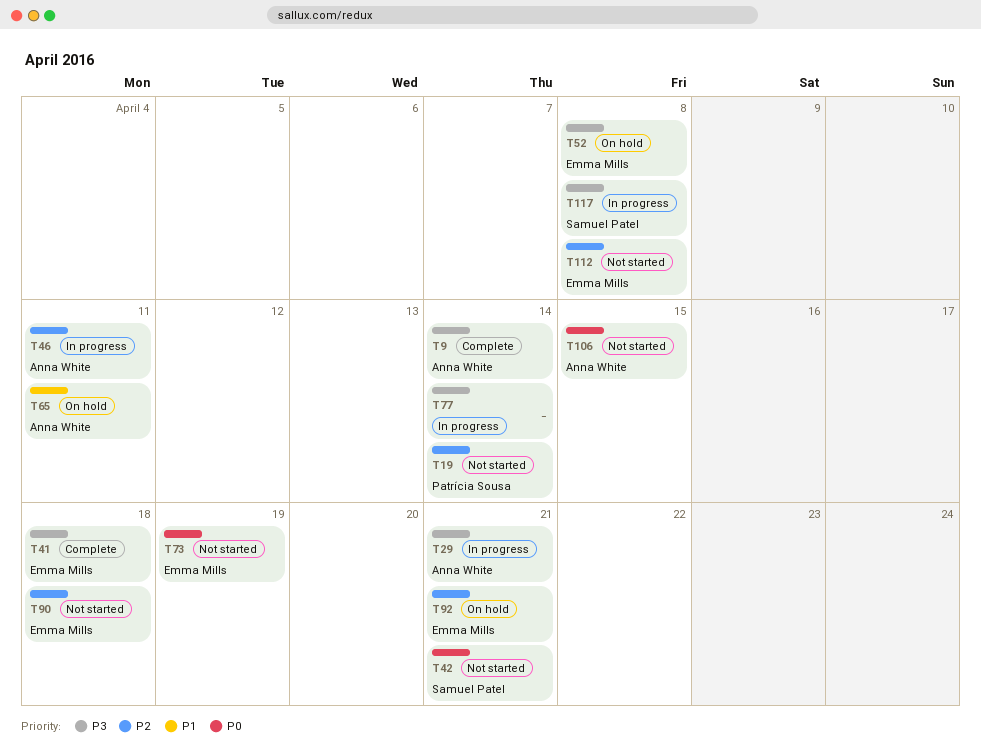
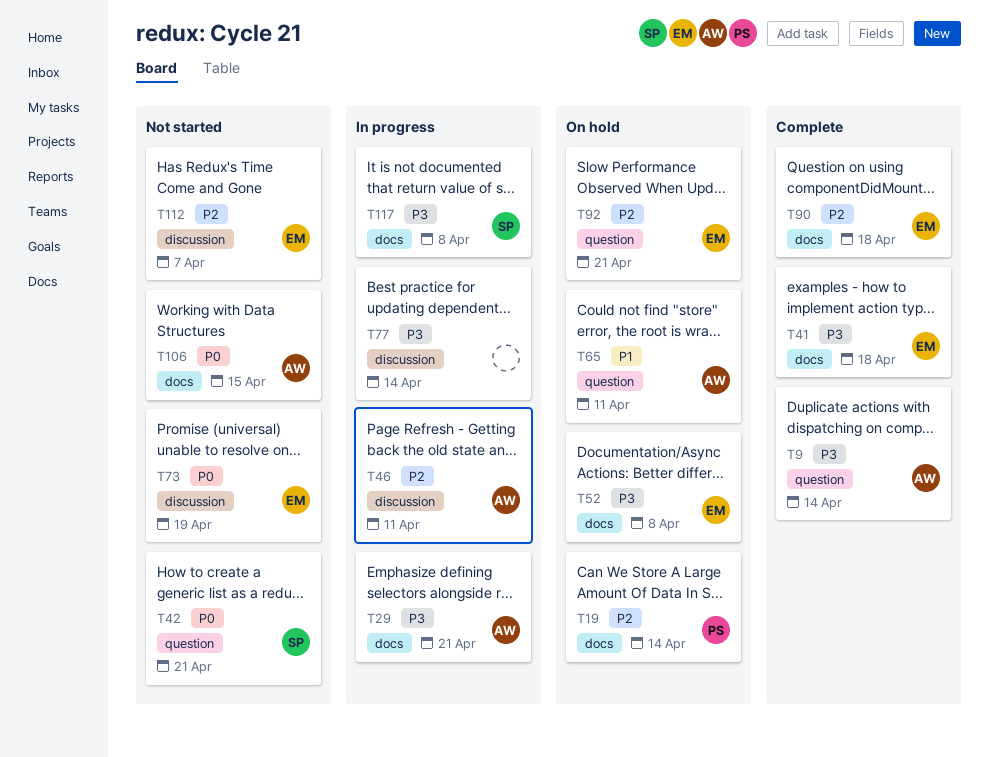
T19, status: Not started -> On hold
T90, status: Not started -> Complete
T112, due: Apr 8 -> Apr 7

